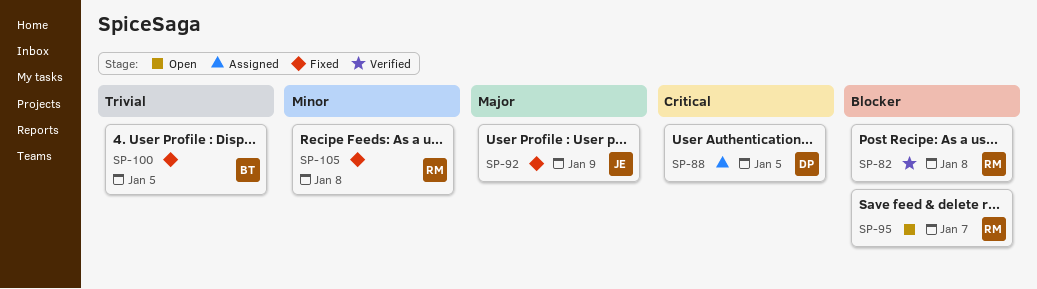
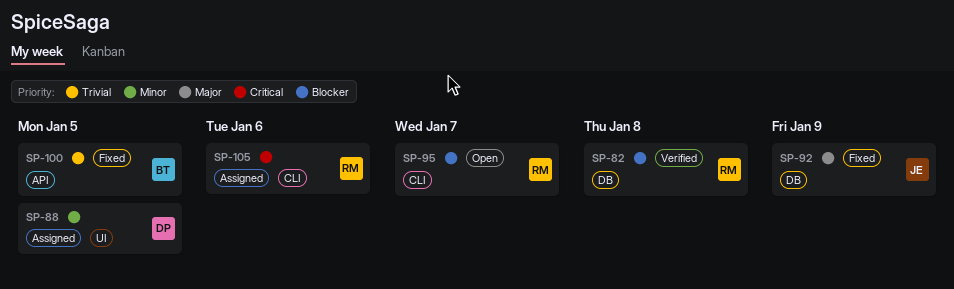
SP-88, priority: Critical -> Minor
SP-105, status: Fixed -> Assigned
SP-105, priority: Minor -> Critical
SP-105, due: Jan 8 -> Jan 6

